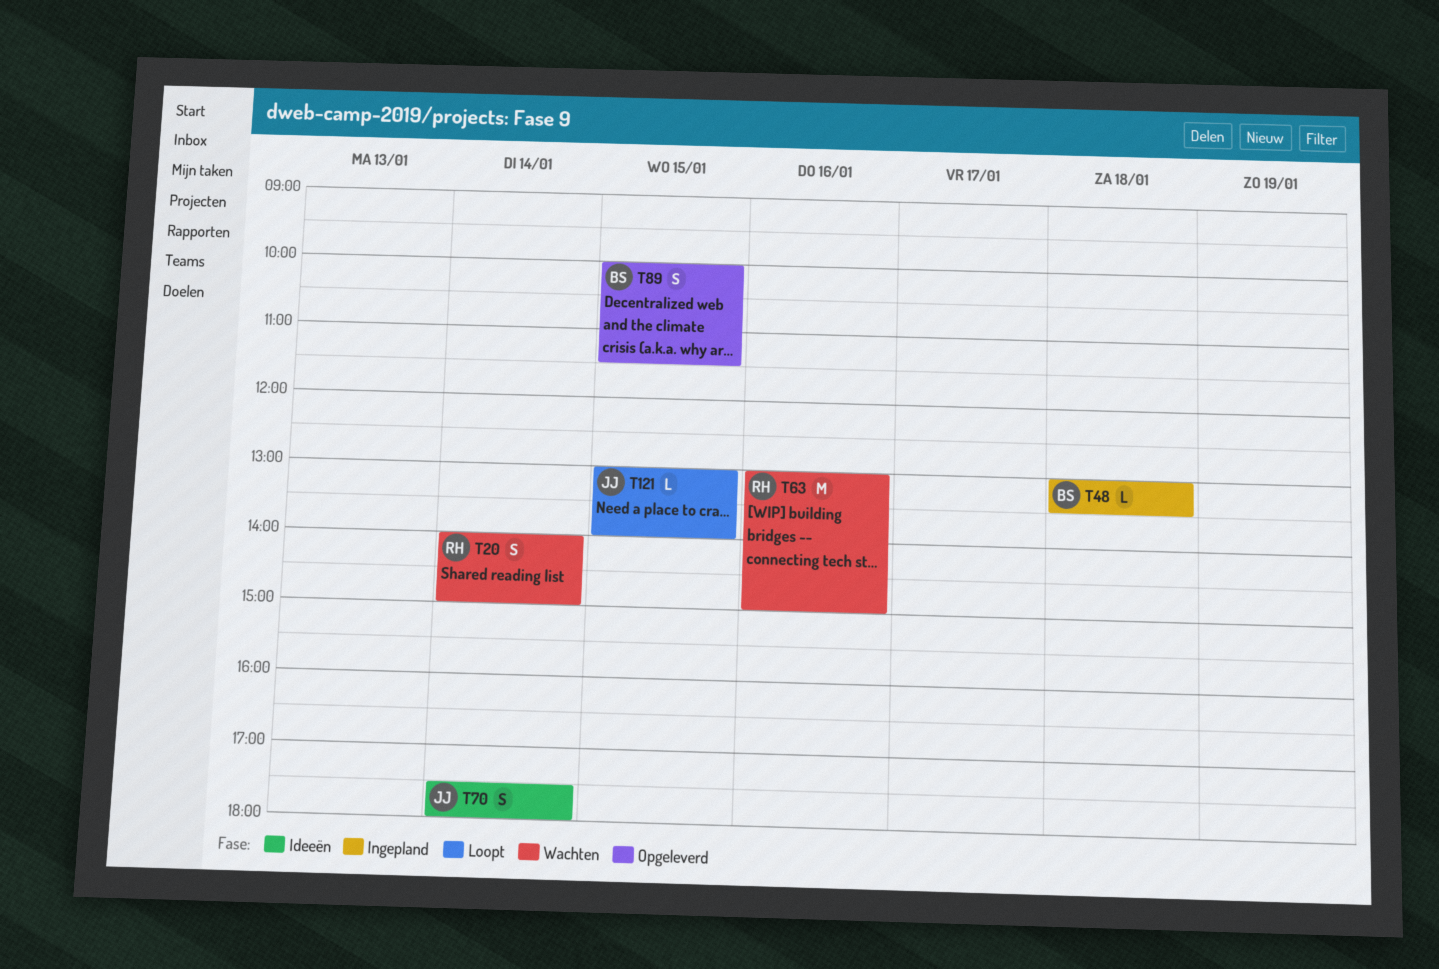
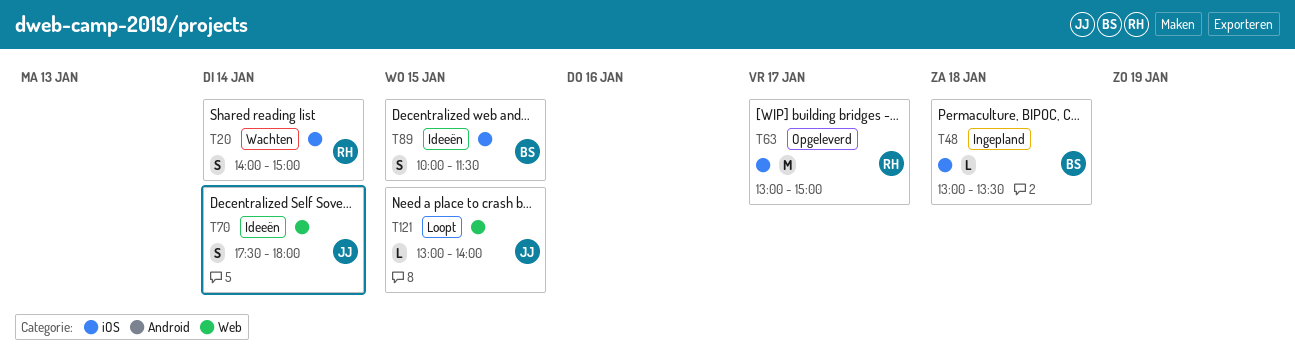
T63, status: Wachten -> Opgeleverd
T63, day: Jan 16 -> Jan 17
T89, status: Opgeleverd -> Ideeën

